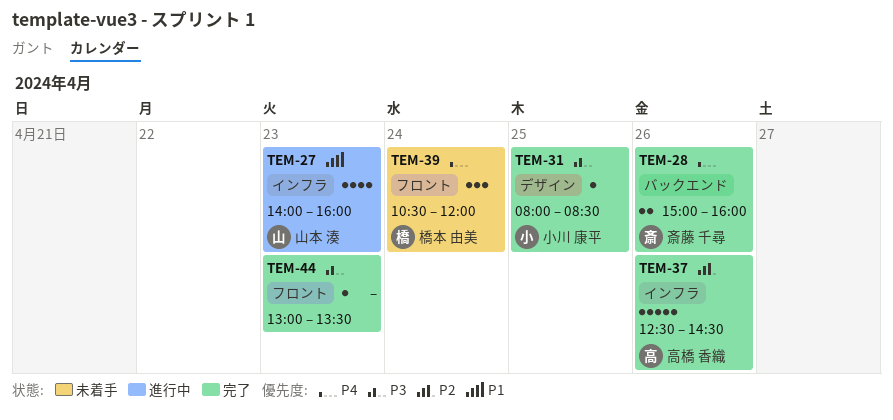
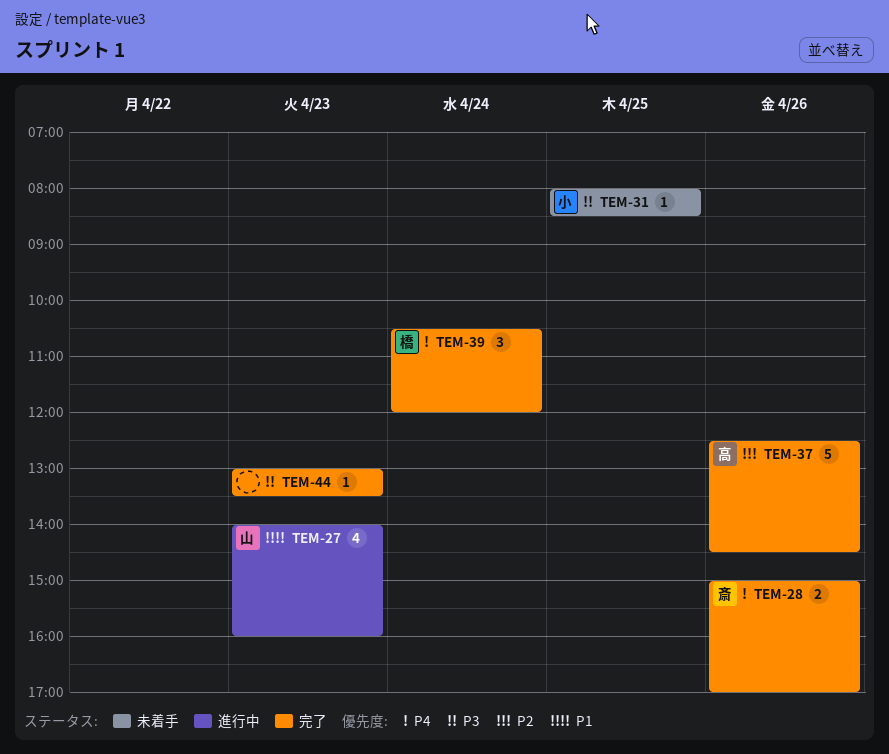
TEM-28, ends: 16:00 -> 17:00
TEM-31, status: 完了 -> 未着手
TEM-39, status: 未着手 -> 完了

